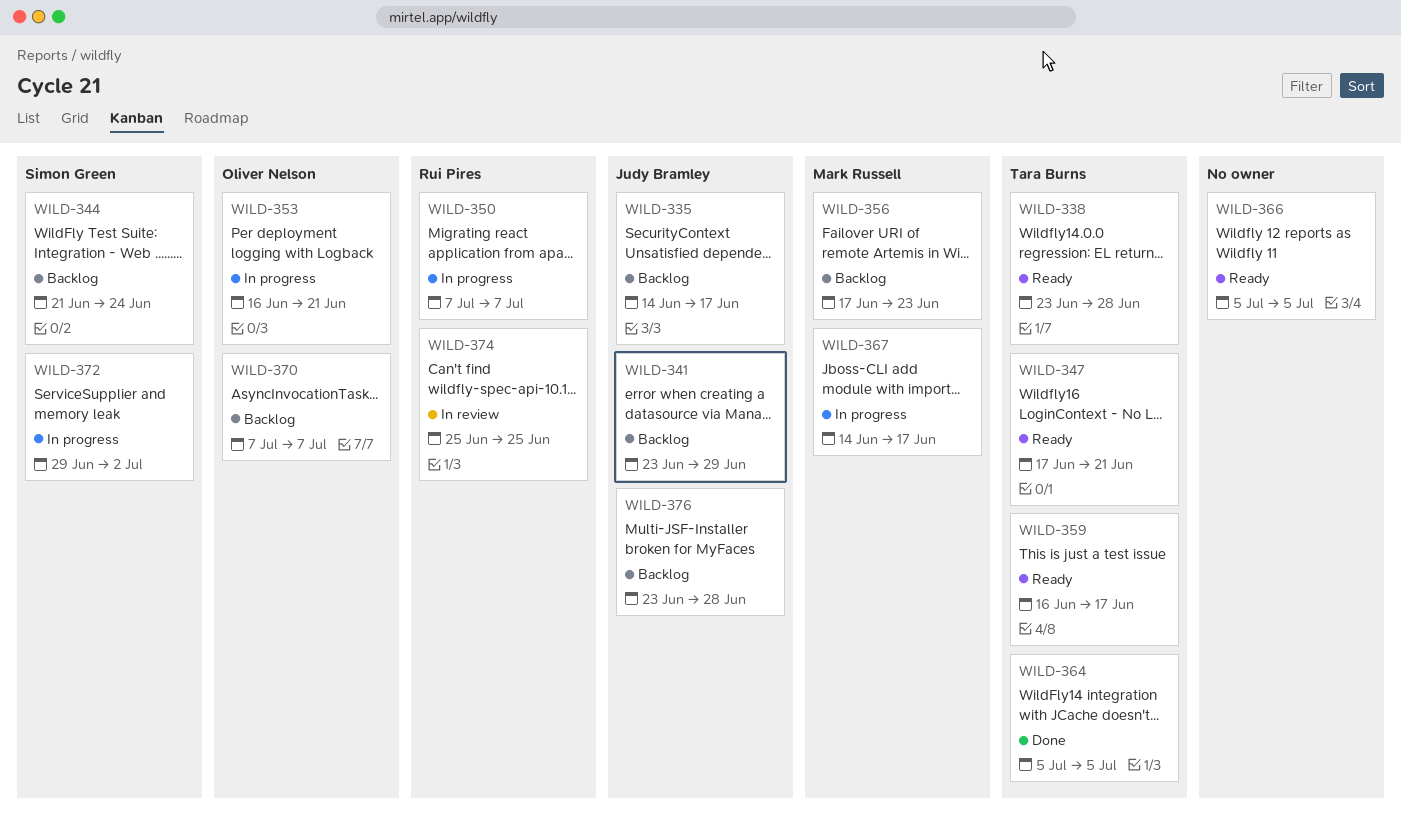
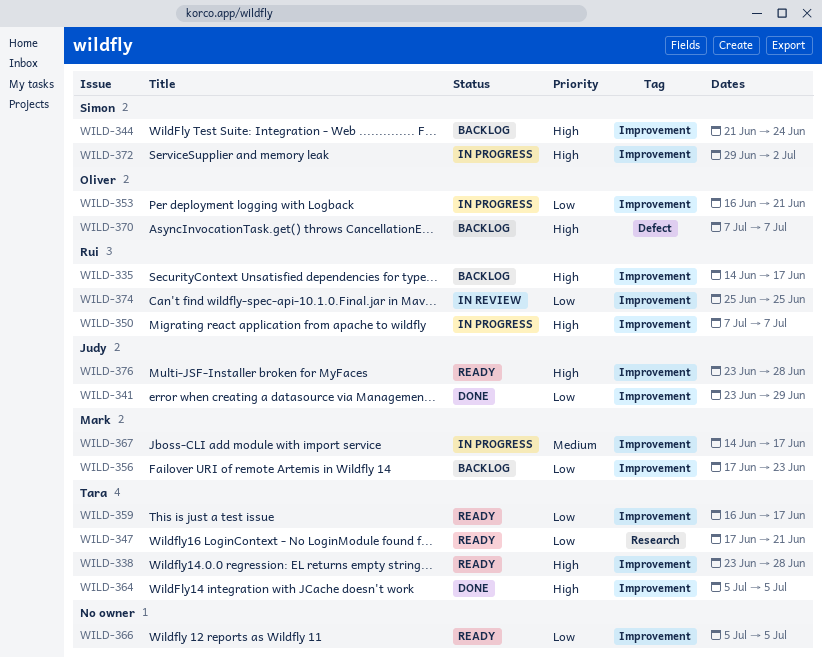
WILD-335, owner: Judy Bramley -> Rui Pires
WILD-341, status: Backlog -> Done
WILD-376, status: Backlog -> Ready

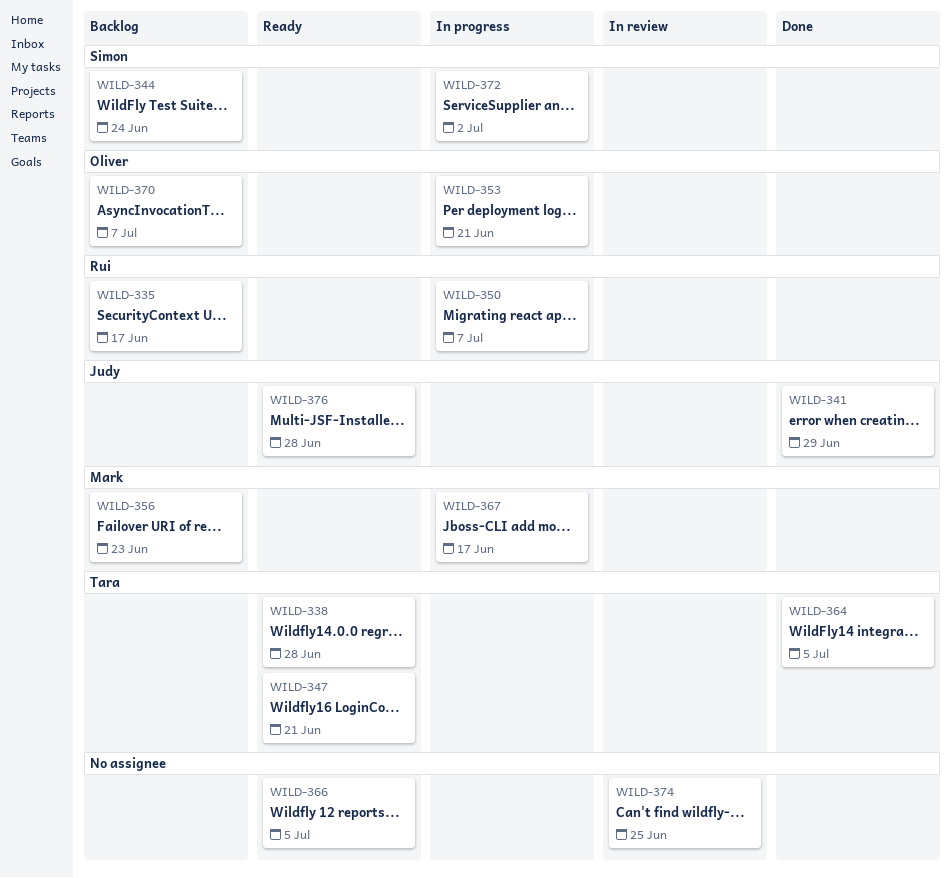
WILD-359: present -> none
WILD-374, owner: Rui -> none

